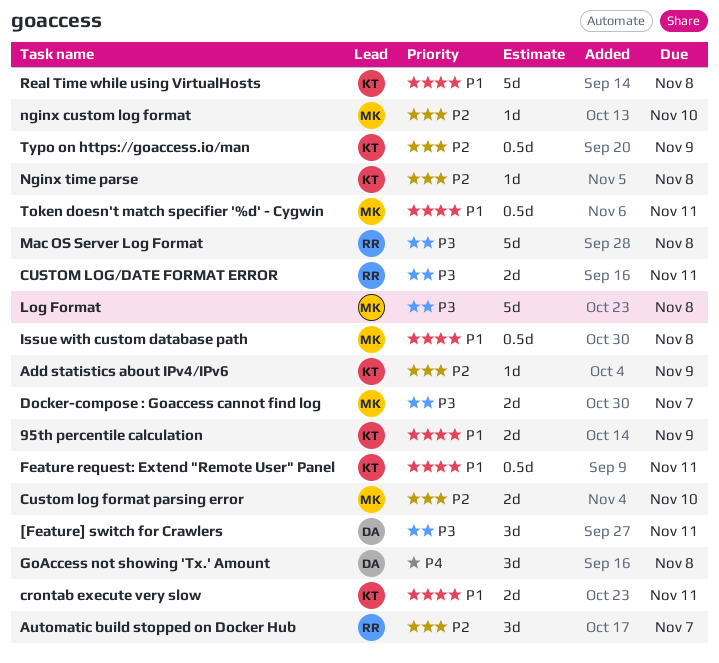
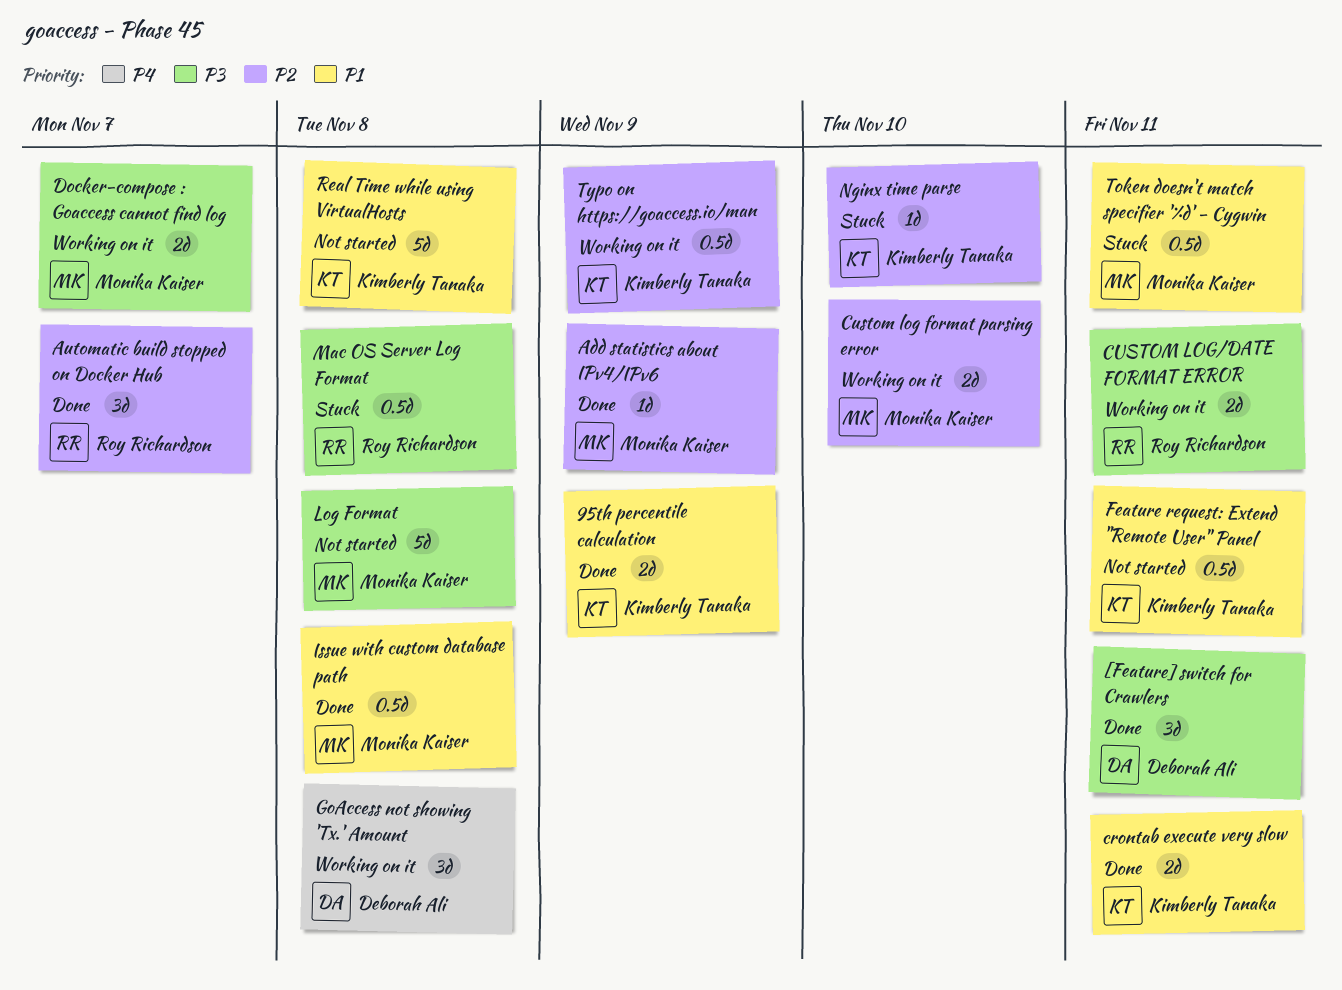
Add statistics about IPv4/IPv6, owner: Kimberly Tanaka -> Monika Kaiser
Mac OS Server Log Format, estimate: 5d -> 0.5d
nginx custom log format: present -> none
Nginx time parse, due: Nov 8 -> Nov 10

